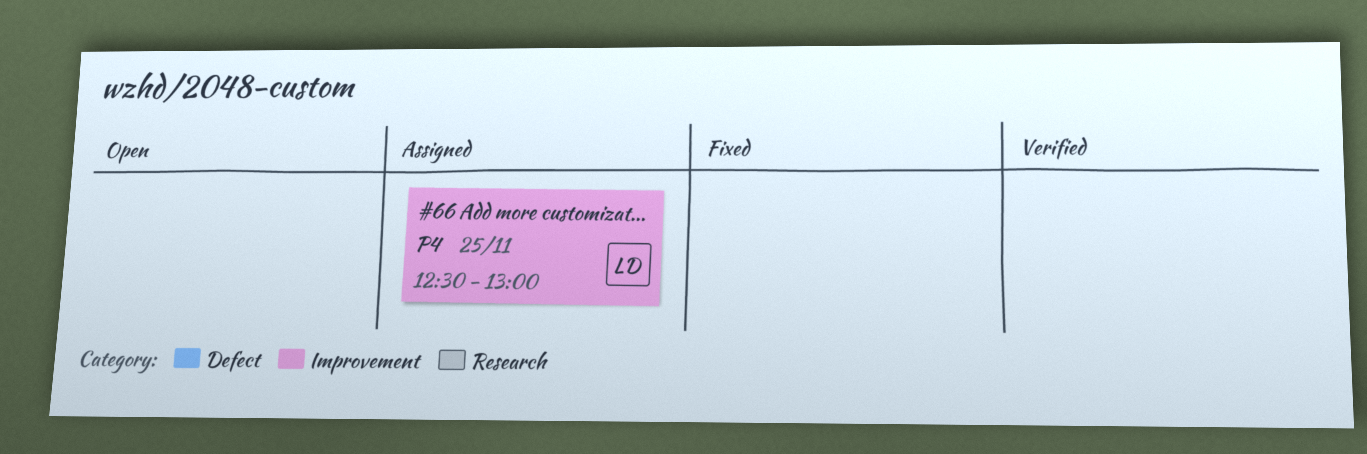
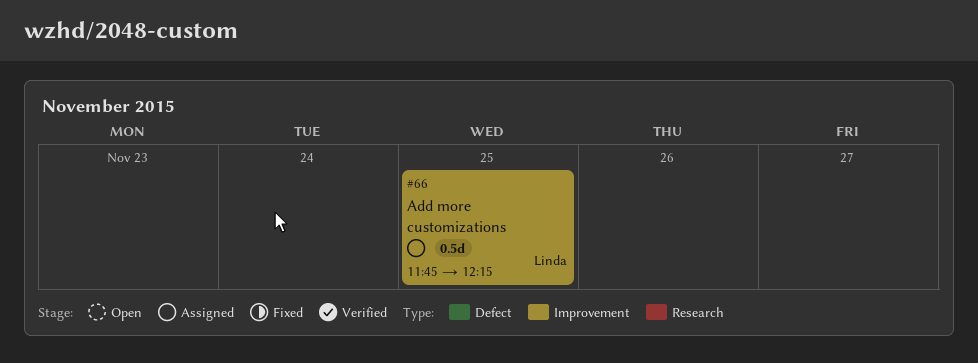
#66, begins: 12:30 -> 11:45
#66, ends: 13:00 -> 12:15

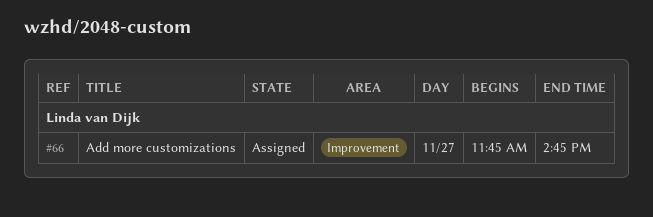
#66, day: Nov 25 -> Nov 27
#66, ends: 12:15 -> 14:45

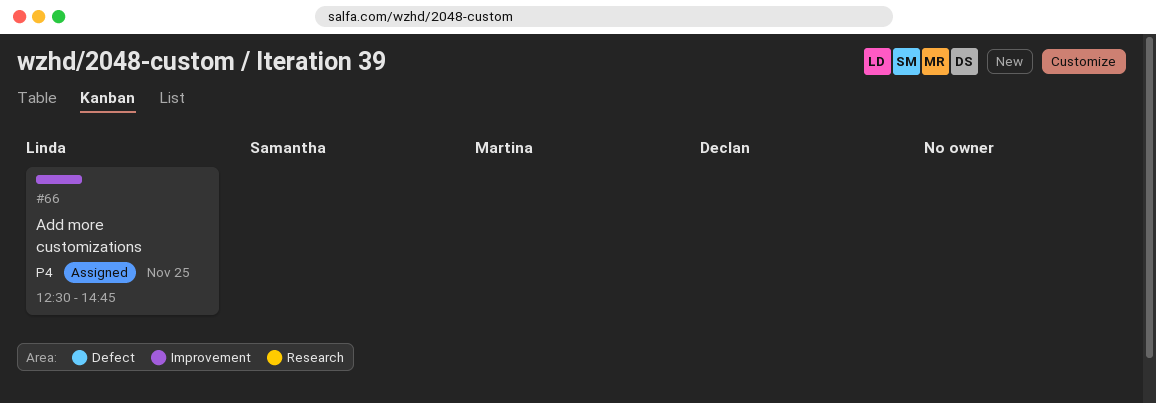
#66, day: Nov 27 -> Nov 25
#66, begins: 11:45 -> 12:30

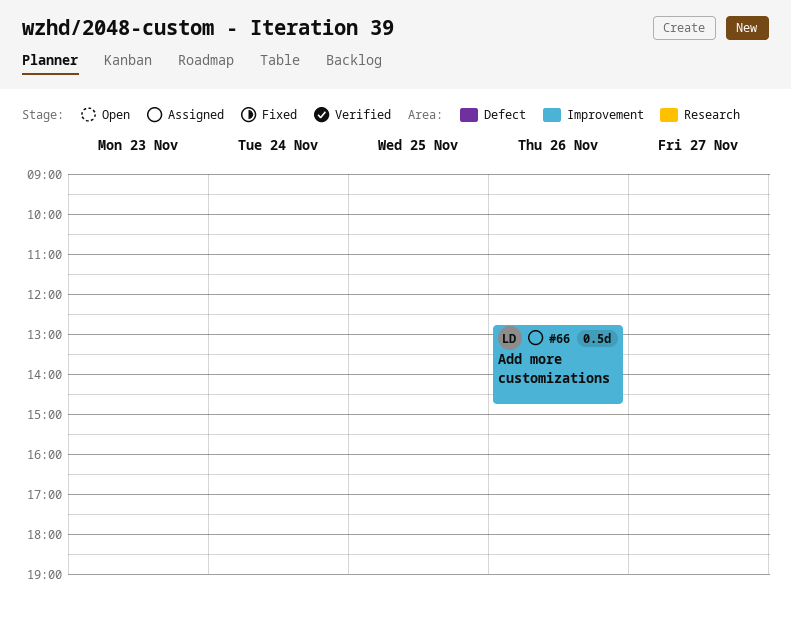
#66, day: Nov 25 -> Nov 26
#66, begins: 12:30 -> 12:45

